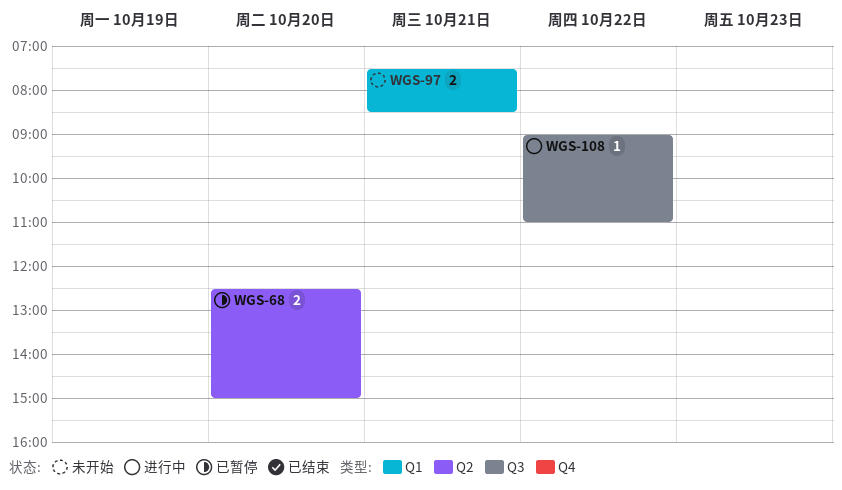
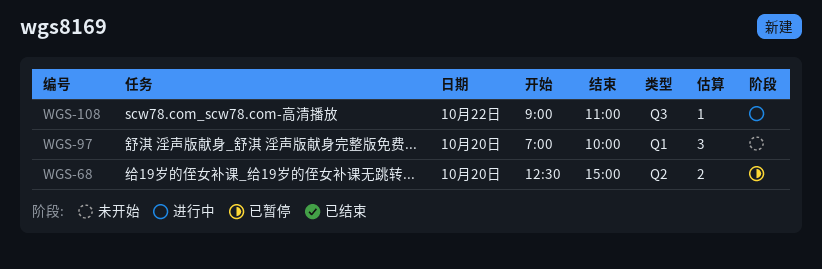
WGS-97, estimate: 2 -> 3
WGS-97, day: Oct 21 -> Oct 20
WGS-97, begins: 07:30 -> 07:00
WGS-97, ends: 08:30 -> 10:00

